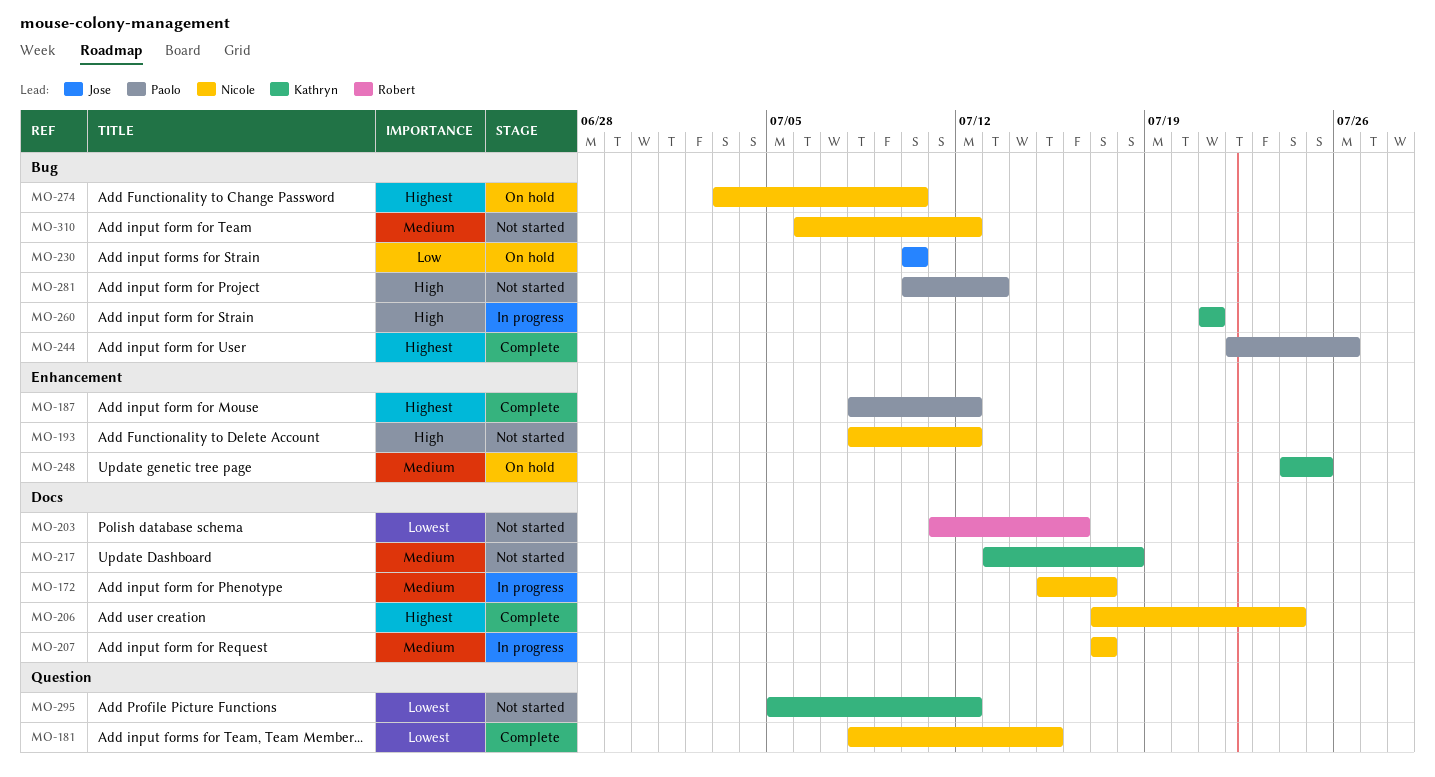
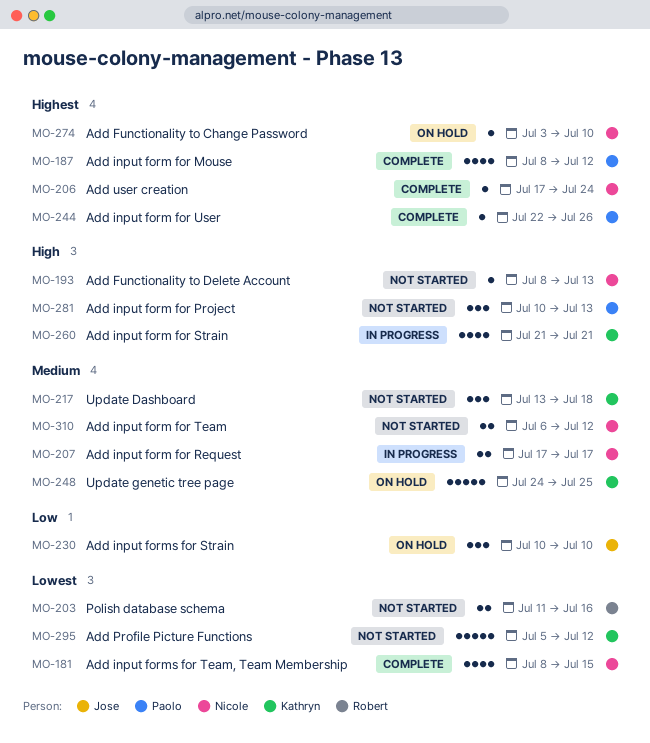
MO-172: present -> none
MO-193, due: Jul 12 -> Jul 13

